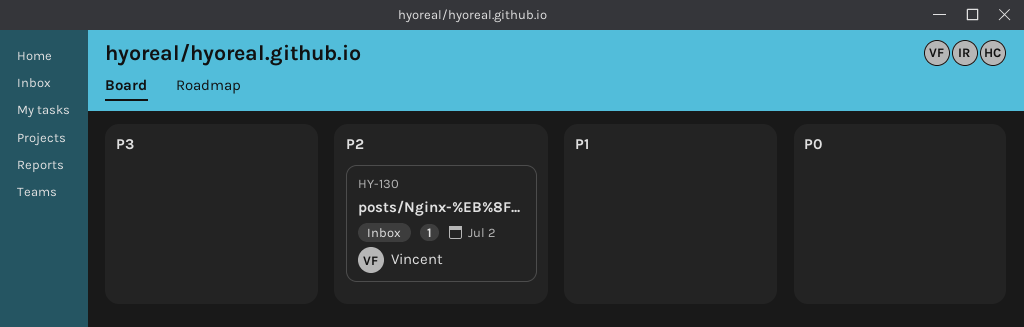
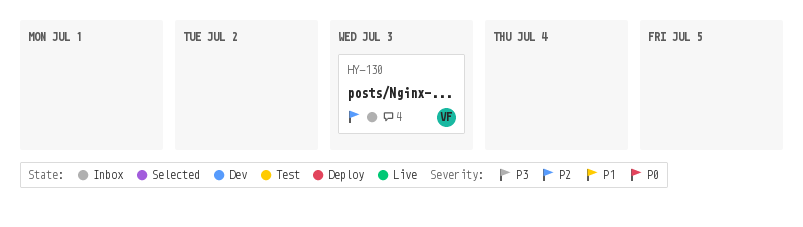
HY-130, due: Jul 2 -> Jul 3

